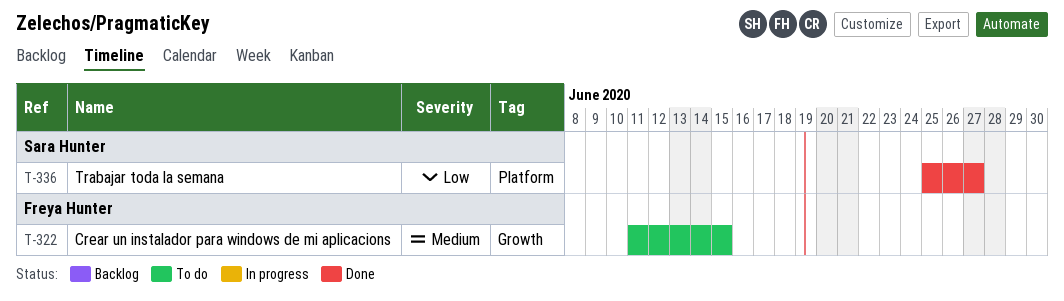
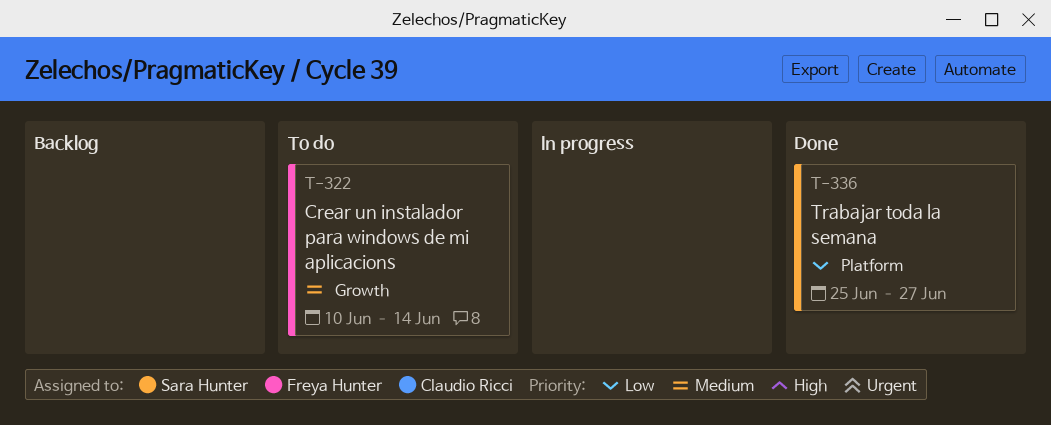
T-322, start: Jun 11 -> Jun 10
T-322, due: Jun 15 -> Jun 14

